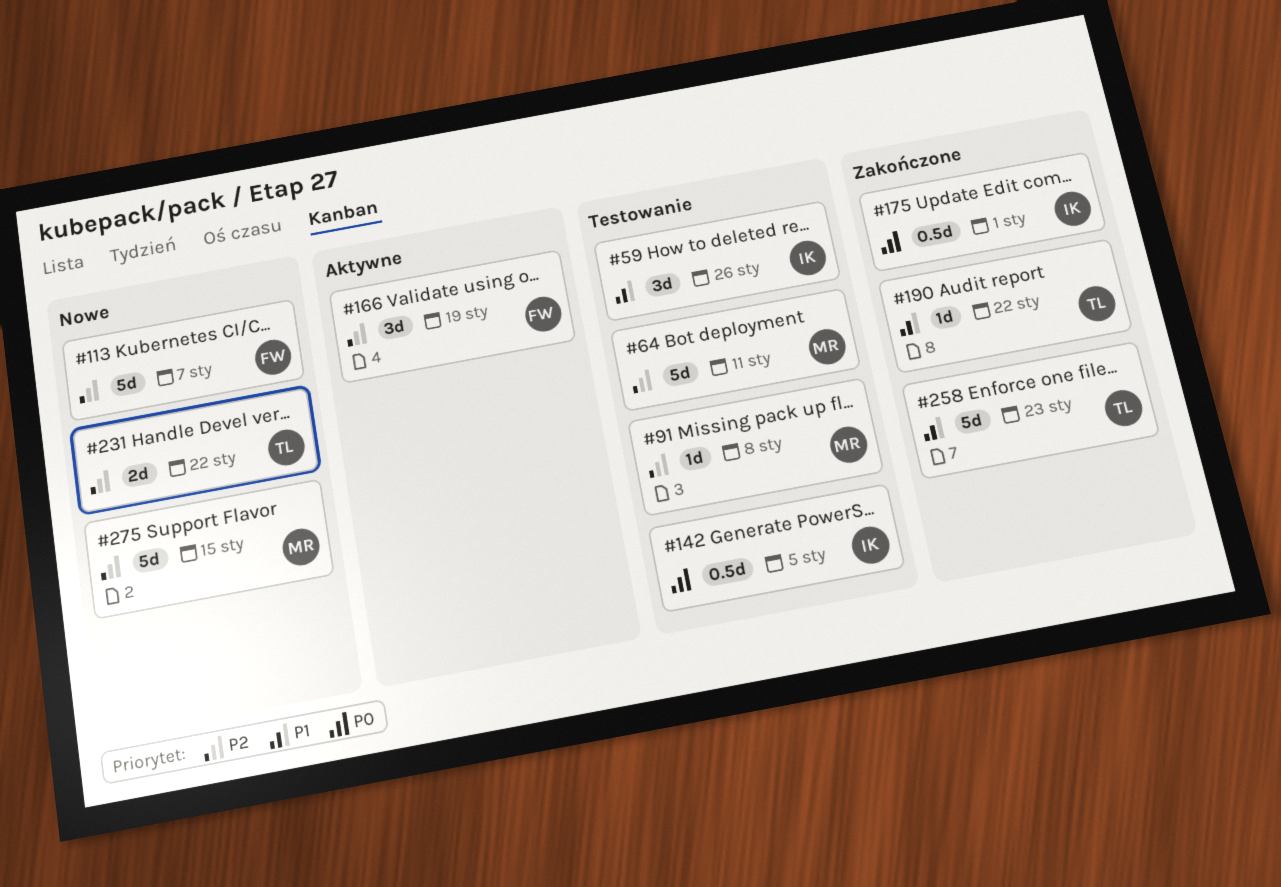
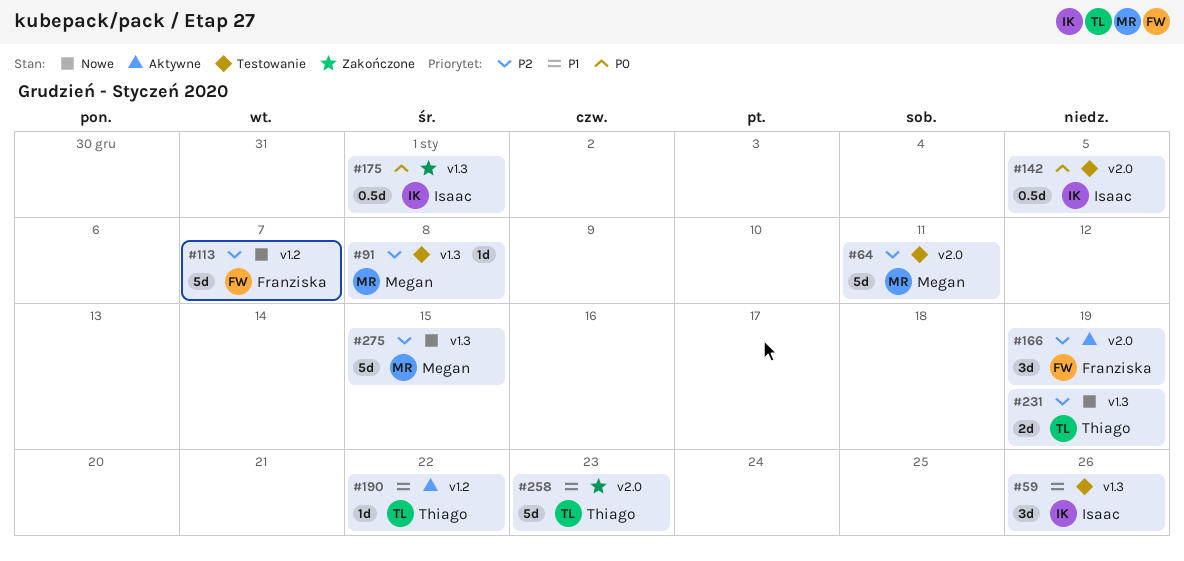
#190, status: Zakończone -> Aktywne
#231, due: Jan 22 -> Jan 19

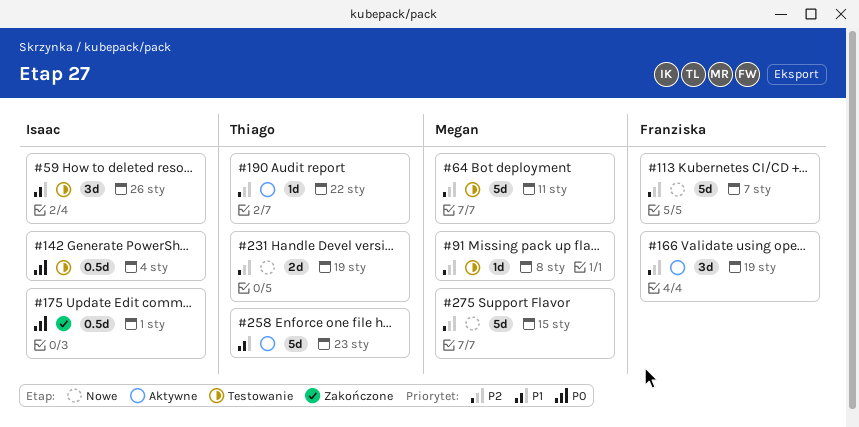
#142, due: Jan 5 -> Jan 4
#190, priority: P1 -> P2
#258, status: Zakończone -> Aktywne

